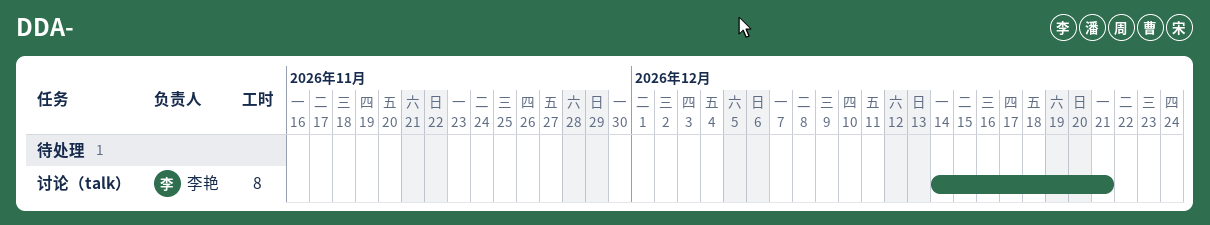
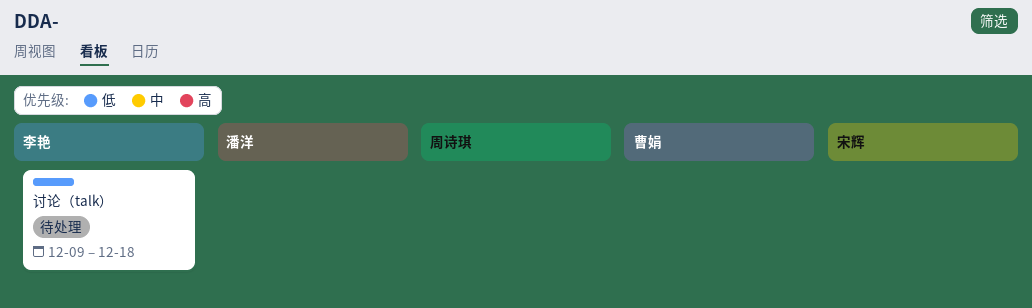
讨论（talk）, start: Dec 14 -> Dec 9
讨论（talk）, due: Dec 21 -> Dec 18

